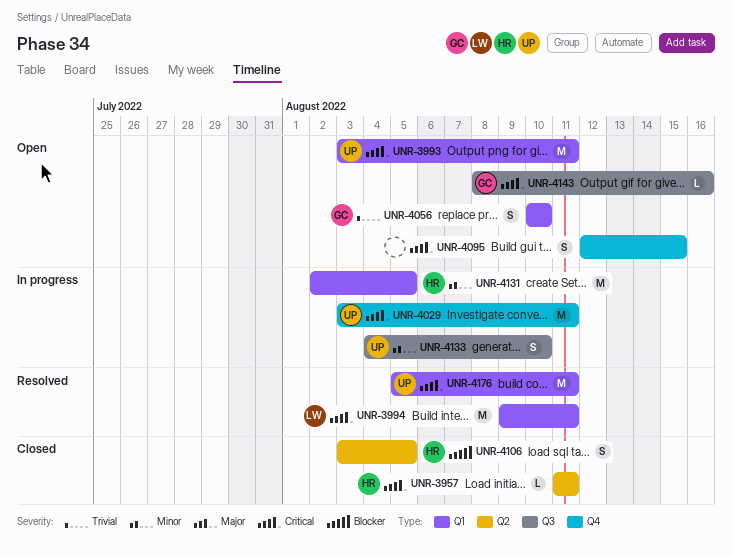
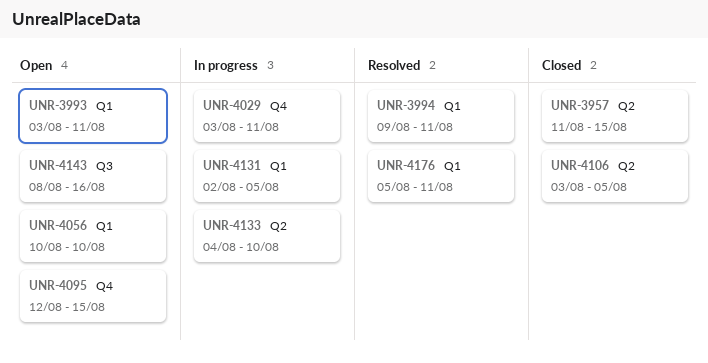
UNR-3957, due: Aug 11 -> Aug 15
UNR-4133, label: Q3 -> Q2

